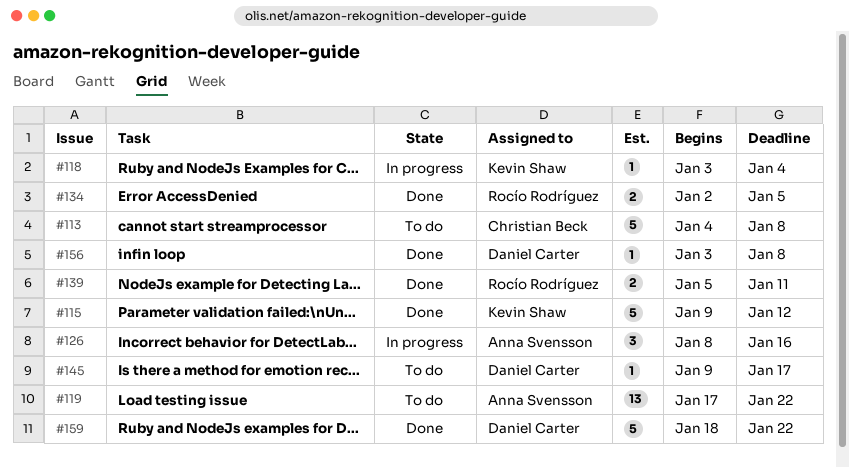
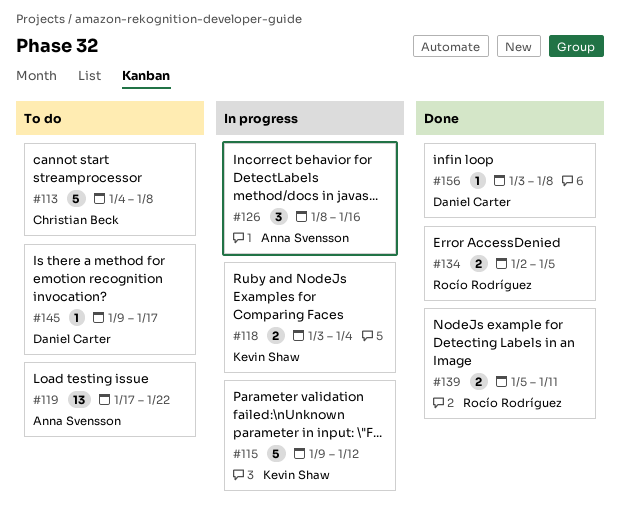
#115, status: Done -> In progress
#118, estimate: 1 -> 2
#159: present -> none

